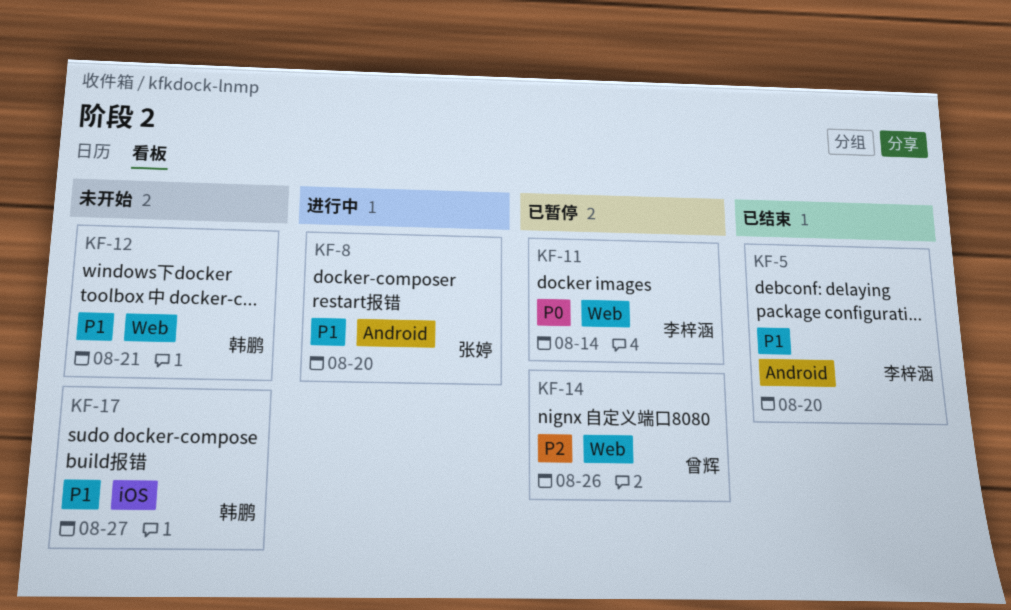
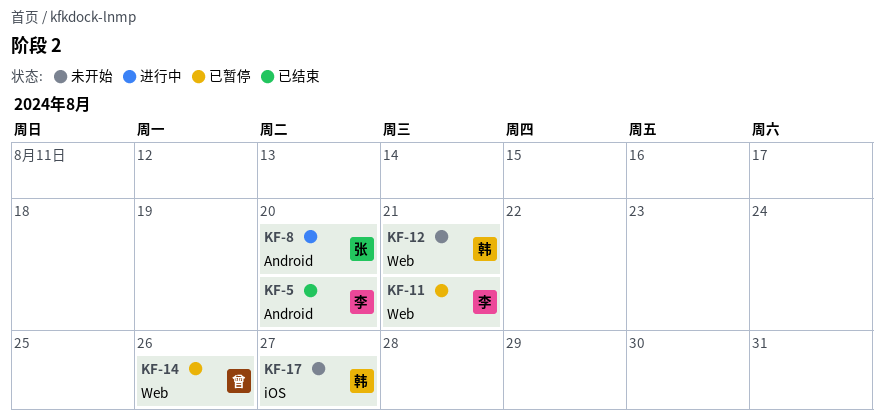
KF-11, due: Aug 14 -> Aug 21

